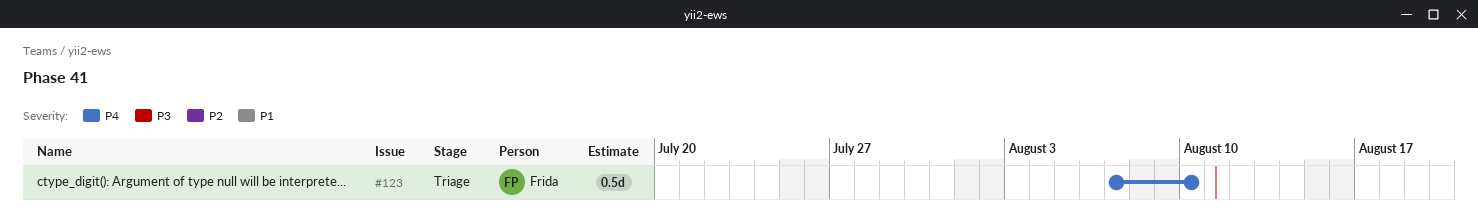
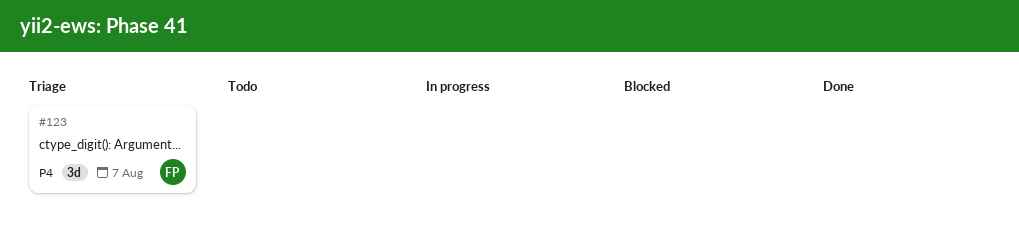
#123, estimate: 0.5d -> 3d
#123, due: Aug 10 -> Aug 7

